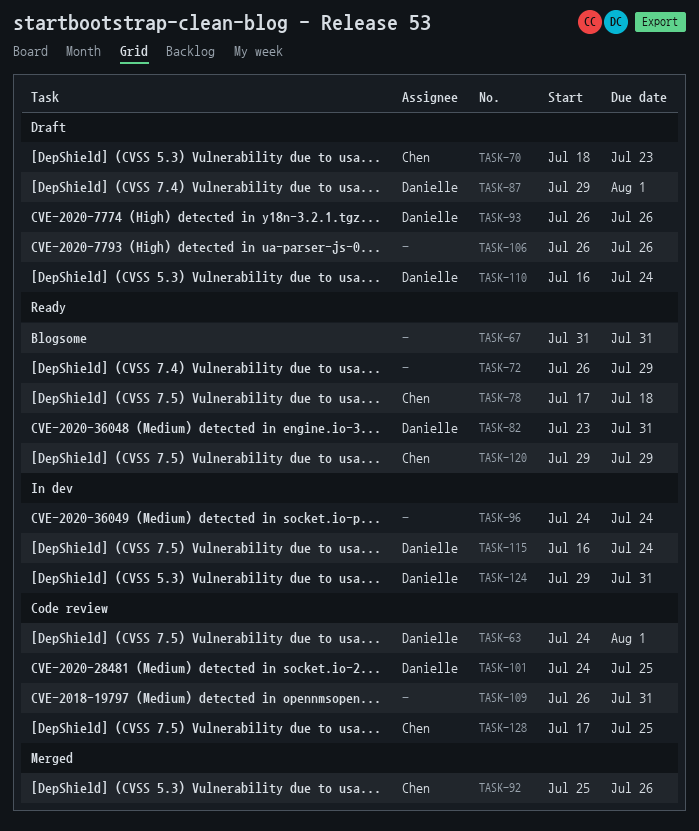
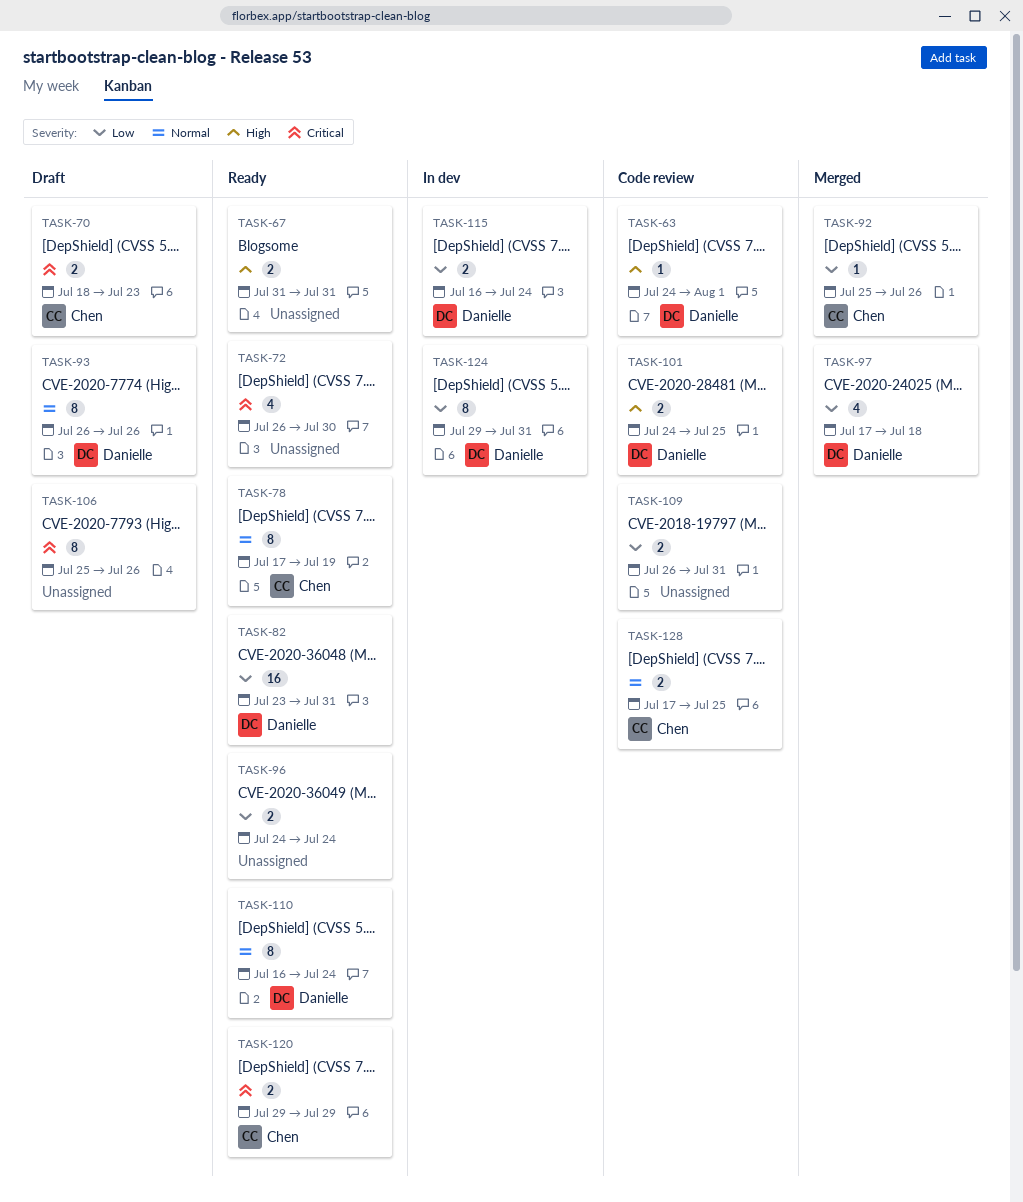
TASK-72, due: Jul 29 -> Jul 30
TASK-78, due: Jul 18 -> Jul 19
TASK-87: present -> none
TASK-96, status: In dev -> Ready
TASK-97: none -> present
TASK-106, start: Jul 26 -> Jul 25
TASK-110, status: Draft -> Ready

